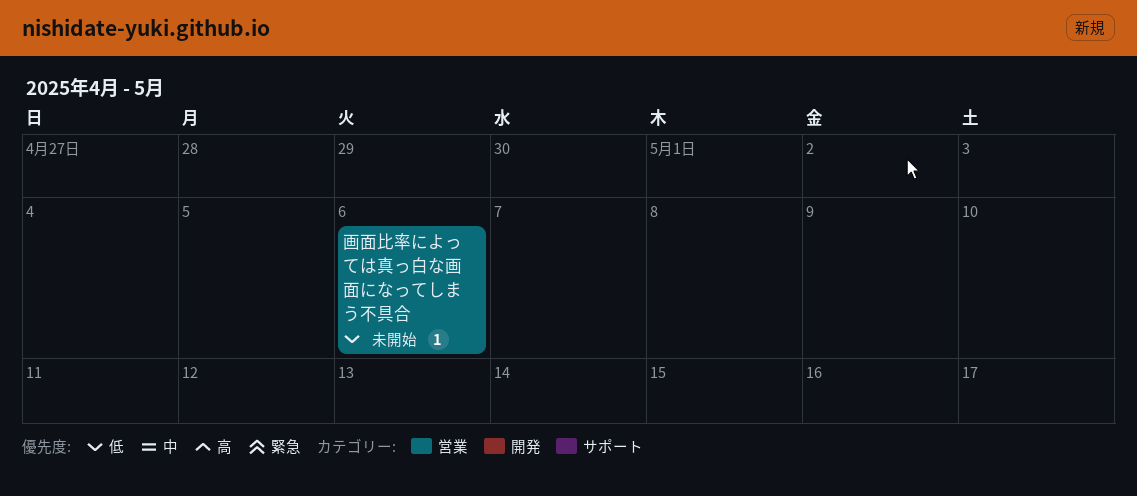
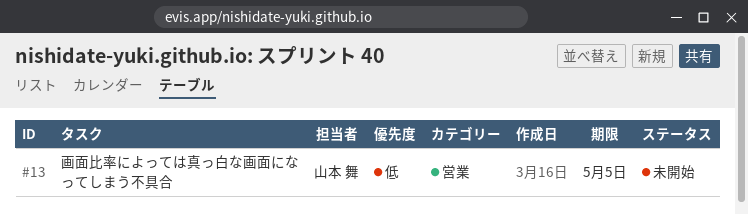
画面比率によっては真っ白な画面になってしまう不具合, due: May 6 -> May 5

